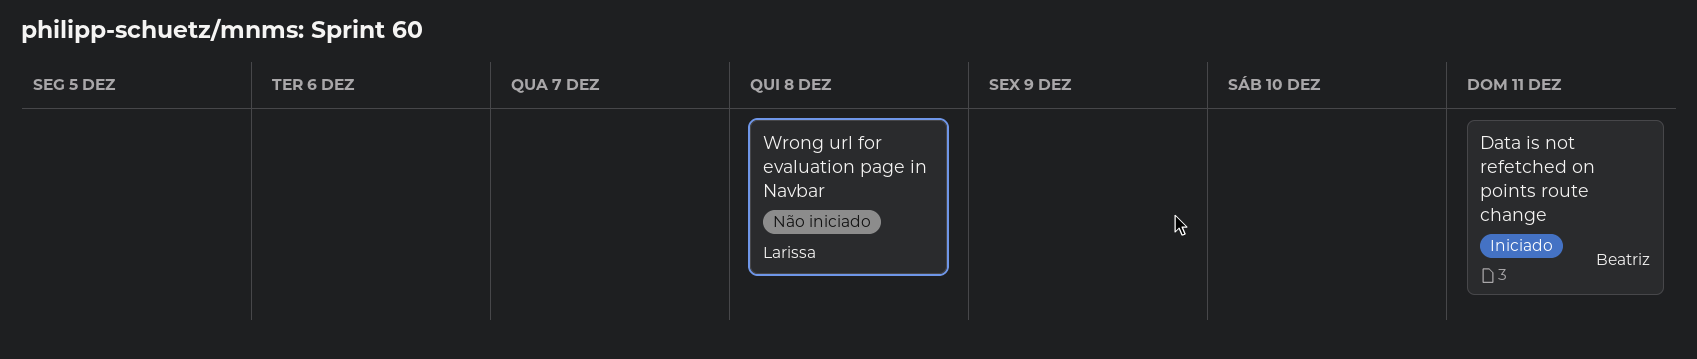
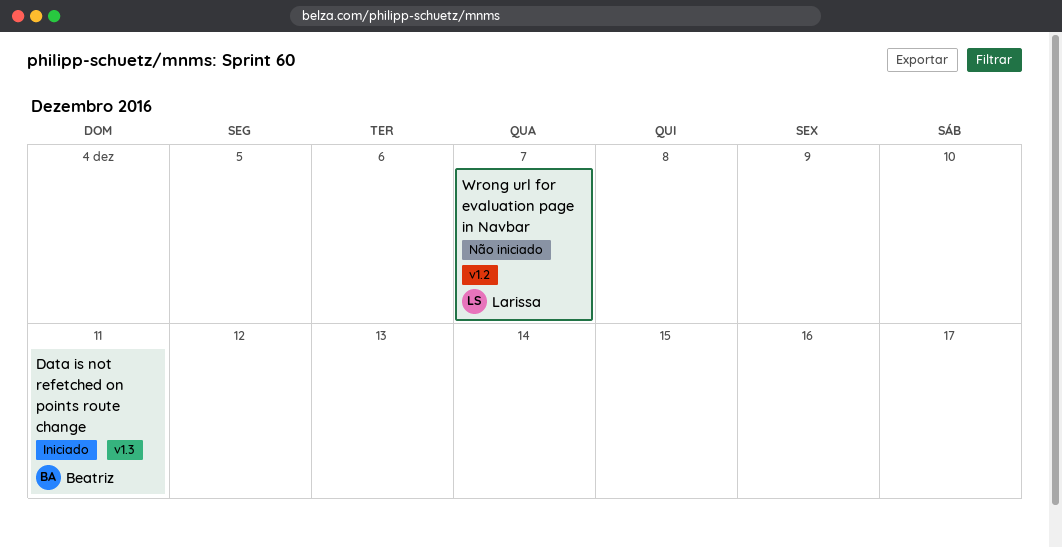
Wrong url for evaluation page in Navbar, due: Dec 8 -> Dec 7

